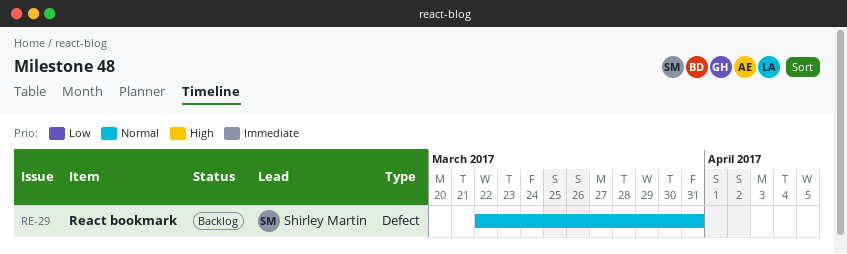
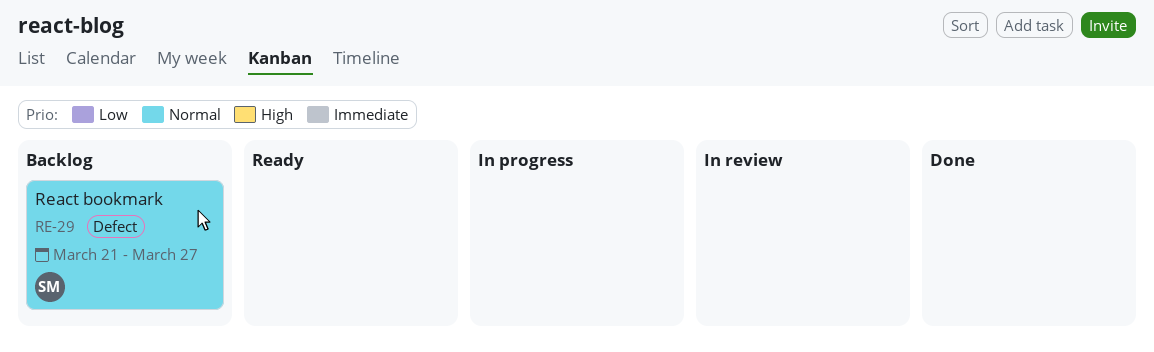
RE-29, start: Mar 22 -> Mar 21
RE-29, due: Mar 31 -> Mar 27

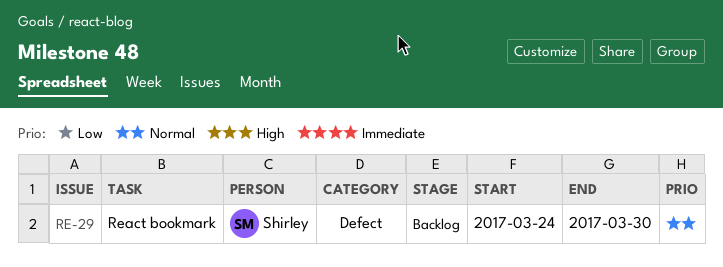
RE-29, start: Mar 21 -> Mar 24
RE-29, due: Mar 27 -> Mar 30

